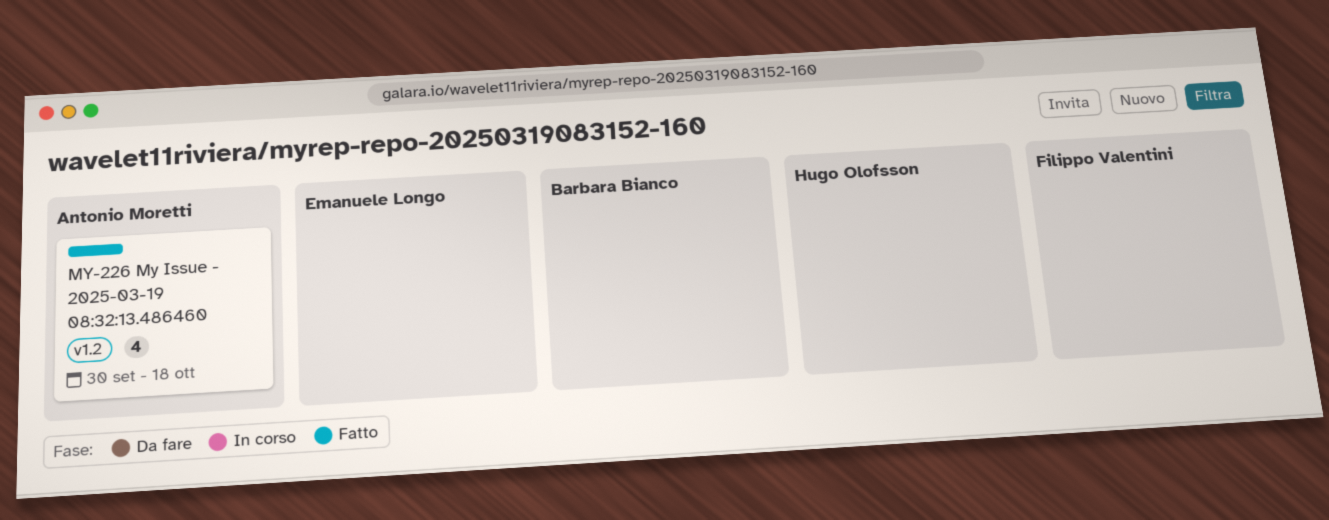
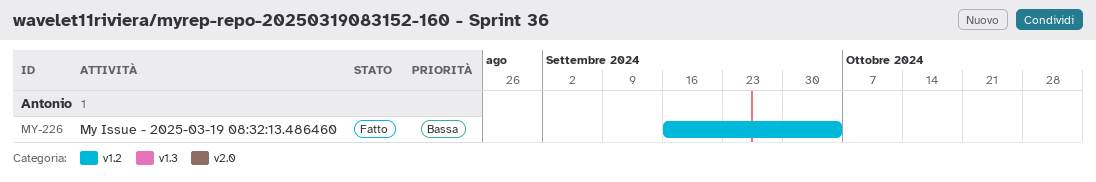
MY-226, start: Sep 30 -> Sep 16
MY-226, due: Oct 18 -> Oct 4

